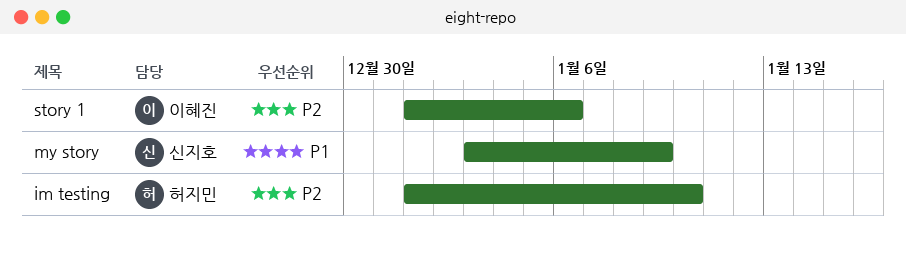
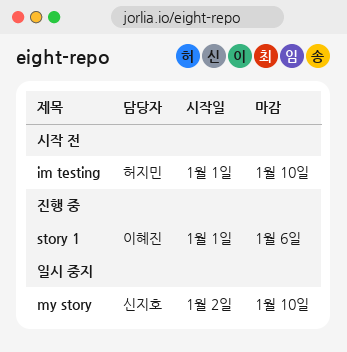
my story, start: Jan 3 -> Jan 2
my story, due: Jan 9 -> Jan 10

